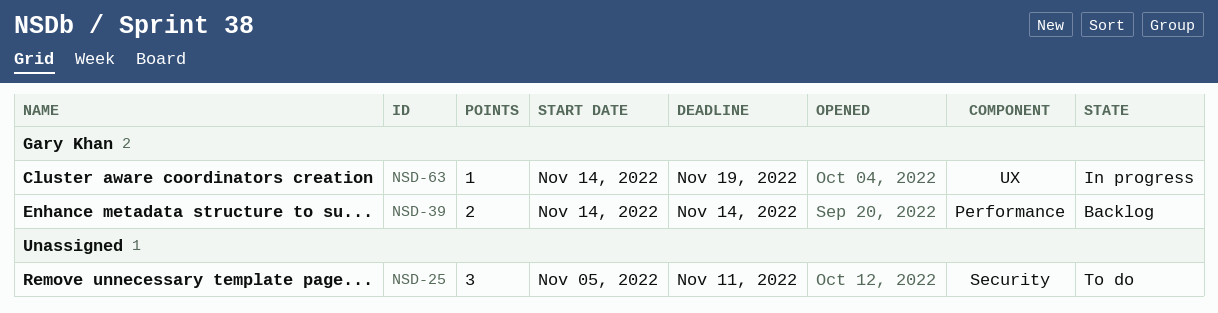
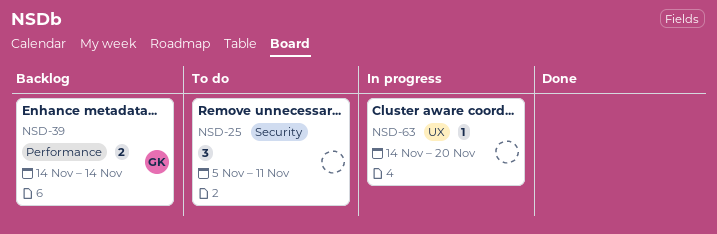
NSD-63, owner: Gary Khan -> none
NSD-63, due: Nov 19 -> Nov 20

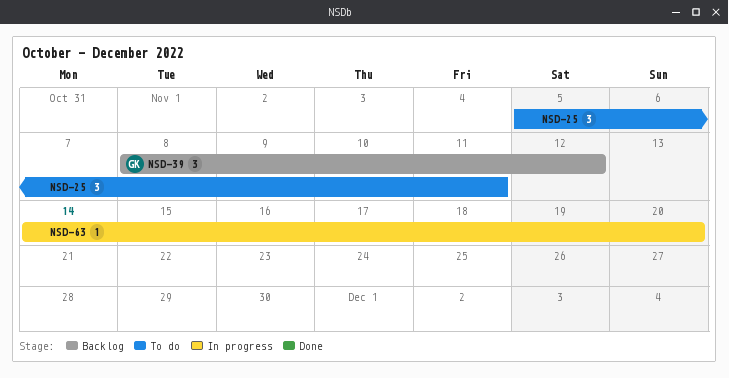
NSD-39, estimate: 2 -> 3
NSD-39, start: Nov 14 -> Nov 8
NSD-39, due: Nov 14 -> Nov 12

